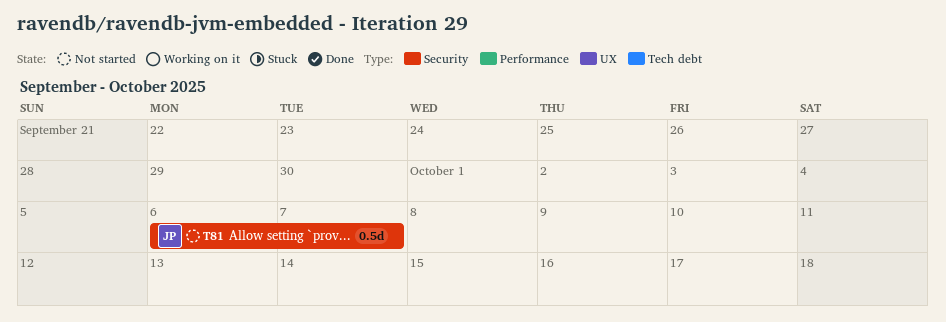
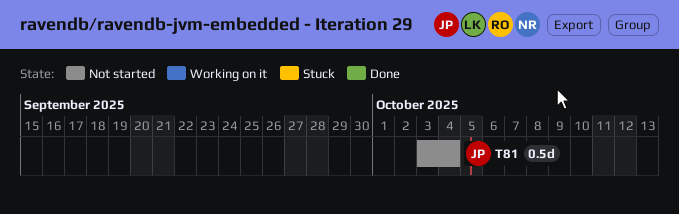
T81, start: Oct 6 -> Oct 3
T81, due: Oct 7 -> Oct 4

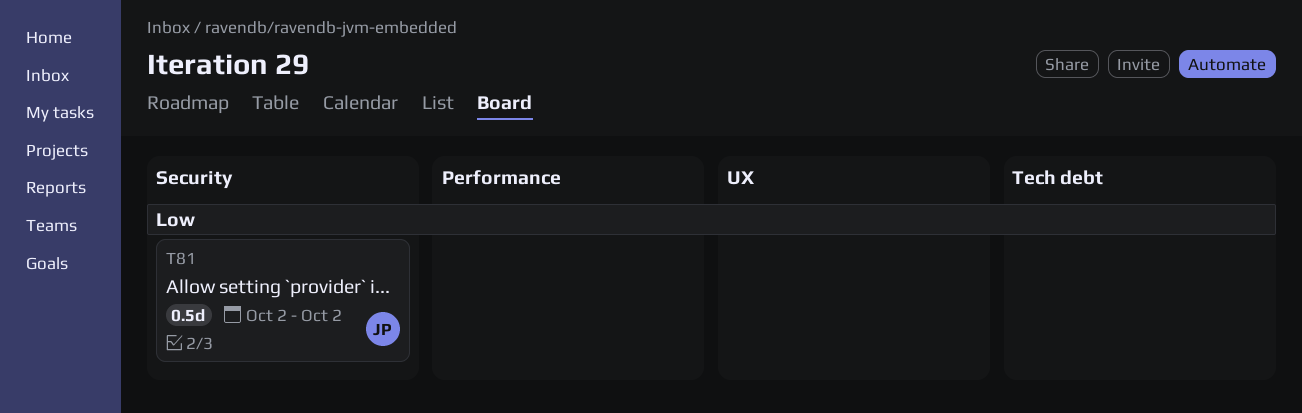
T81, start: Oct 3 -> Oct 2
T81, due: Oct 4 -> Oct 2

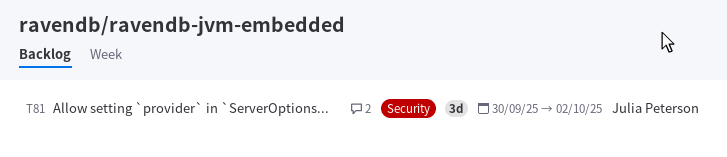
T81, estimate: 0.5d -> 3d
T81, start: Oct 2 -> Sep 30

